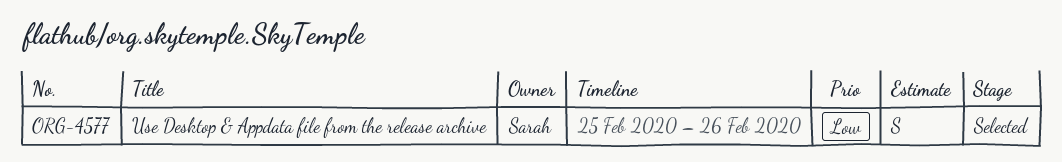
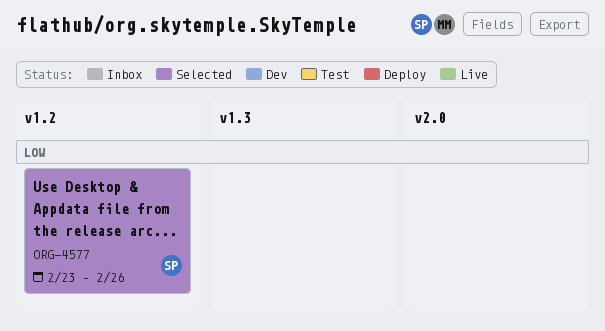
ORG-4577, start: Feb 25 -> Feb 23

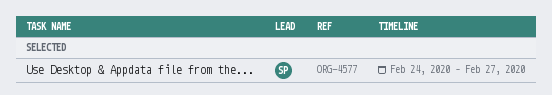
ORG-4577, start: Feb 23 -> Feb 24
ORG-4577, due: Feb 26 -> Feb 27

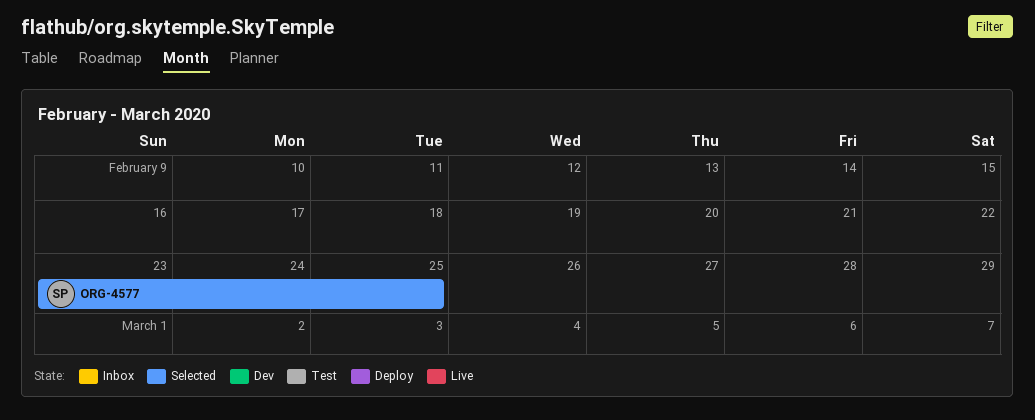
ORG-4577, start: Feb 24 -> Feb 23
ORG-4577, due: Feb 27 -> Feb 25

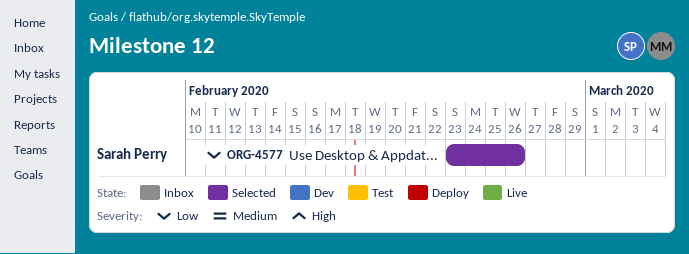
ORG-4577, due: Feb 25 -> Feb 26

